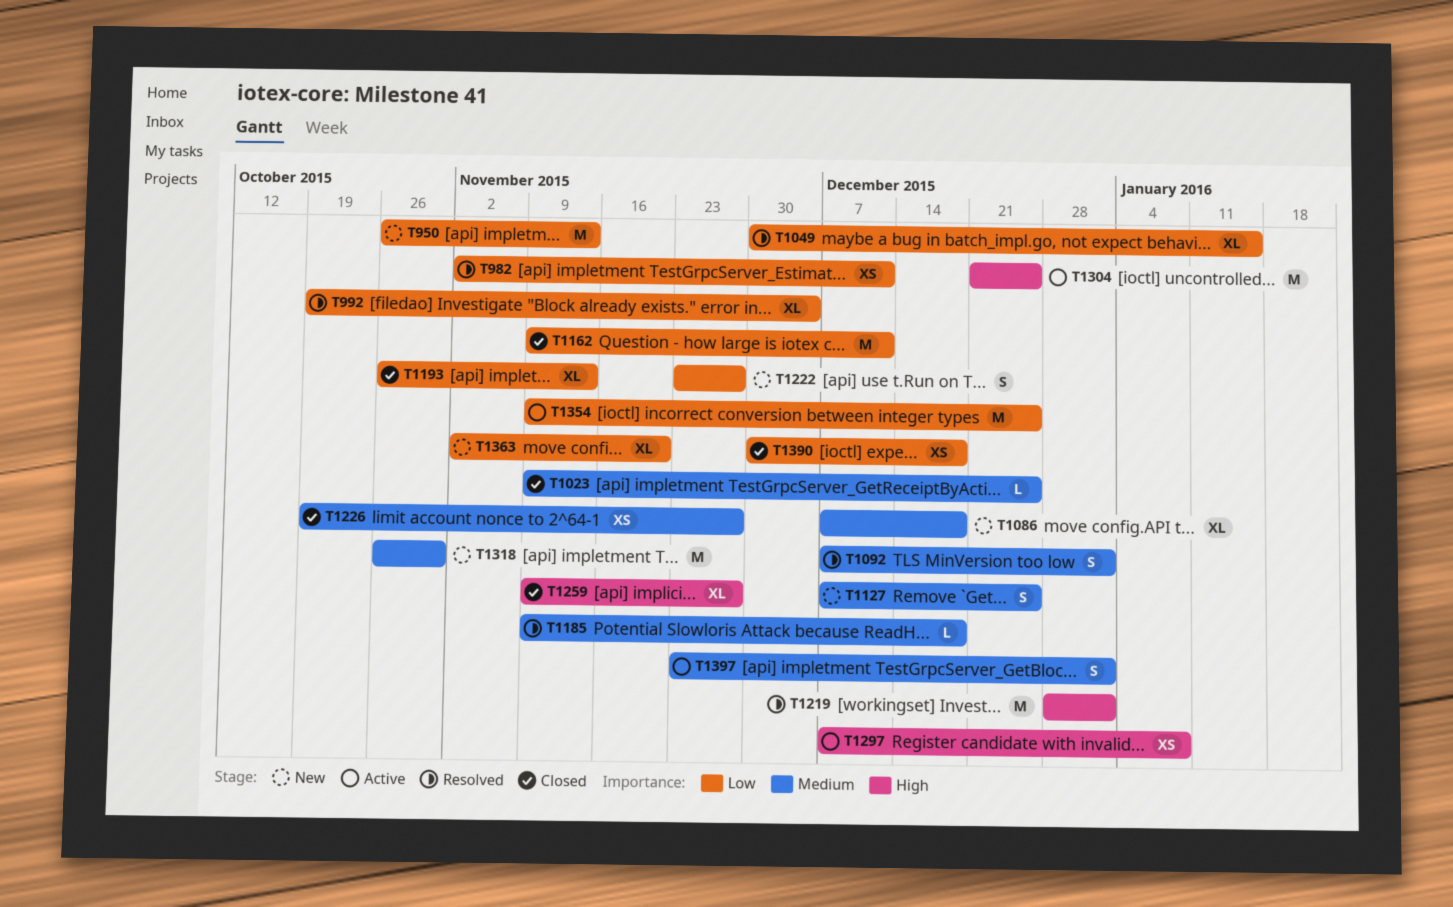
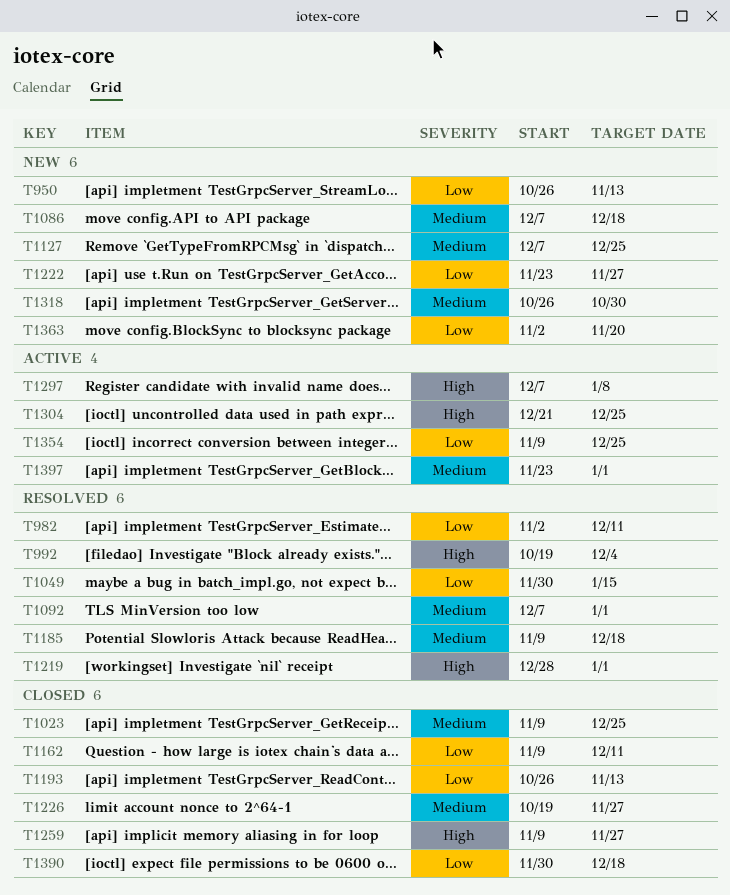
T992, priority: Low -> High

